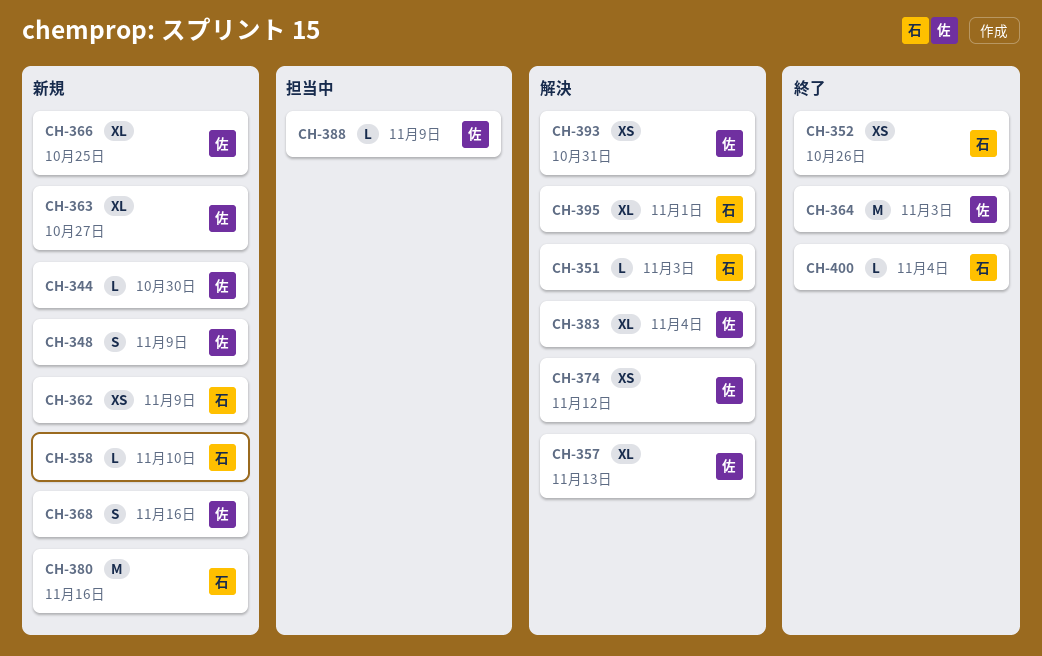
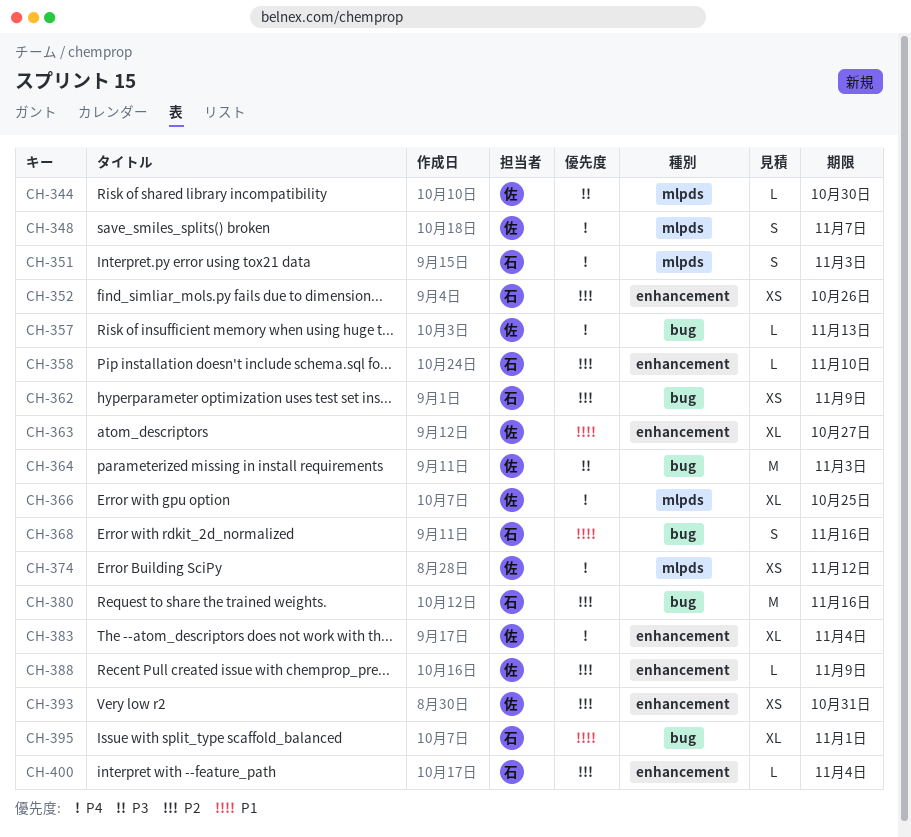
CH-348, due: Nov 9 -> Nov 7
CH-351, estimate: L -> S
CH-357, estimate: XL -> L
CH-368, owner: 佐 -> 石

